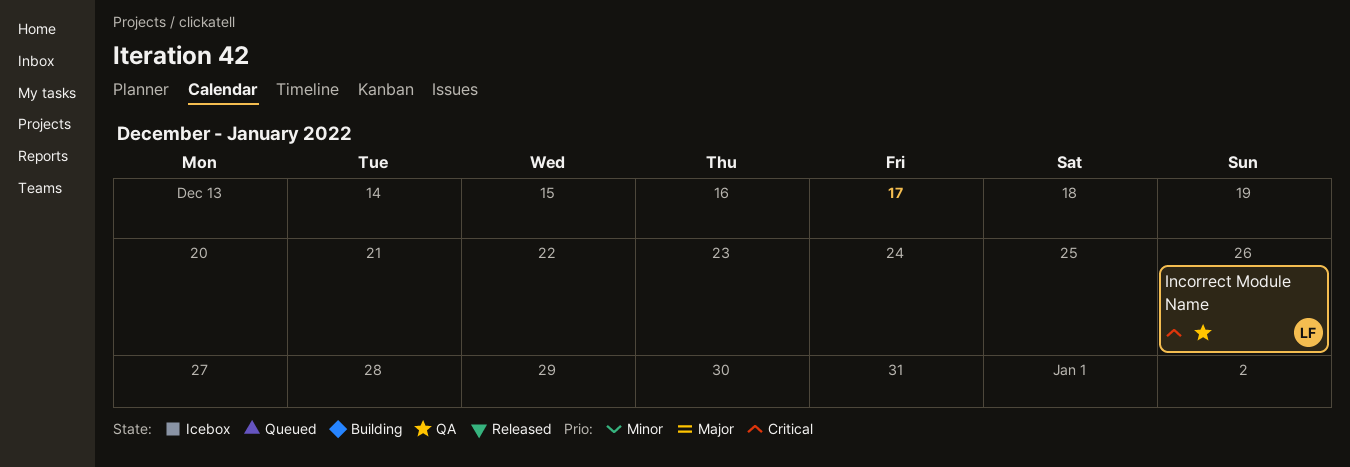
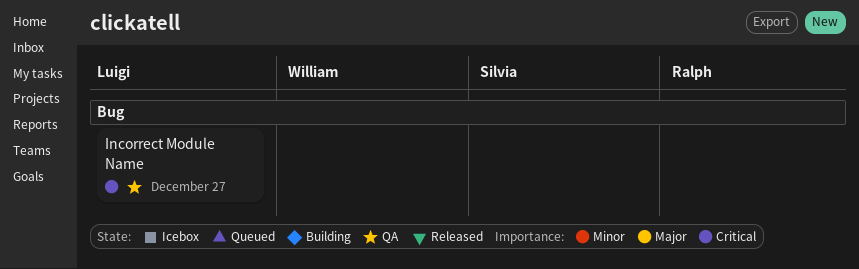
Incorrect Module Name, due: Dec 26 -> Dec 27

